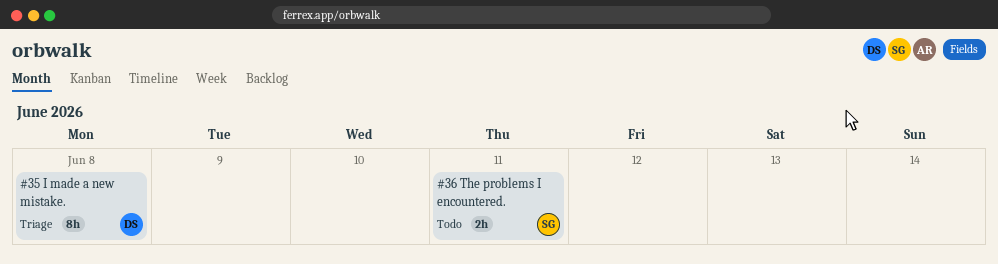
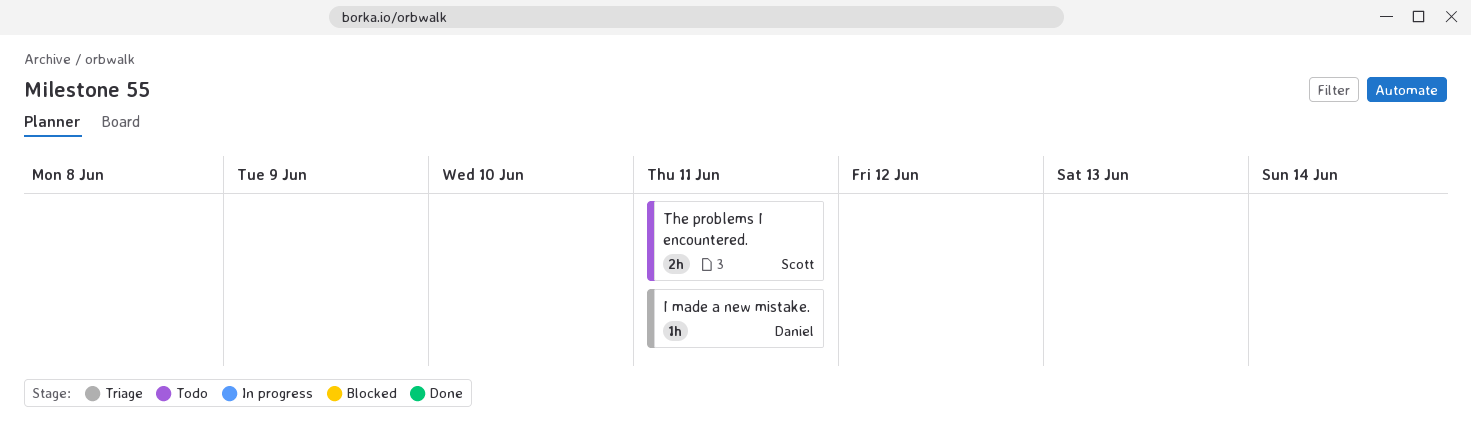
I made a new mistake., estimate: 8h -> 1h
I made a new mistake., due: Jun 8 -> Jun 11

